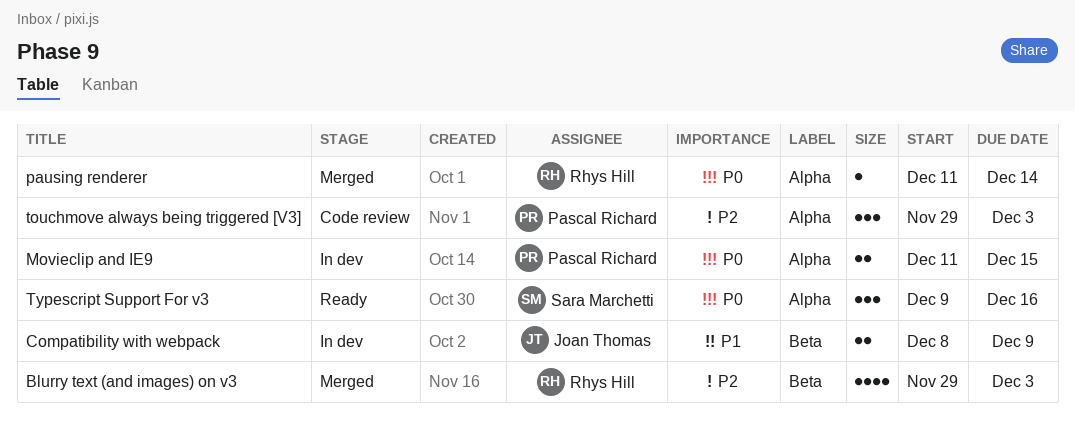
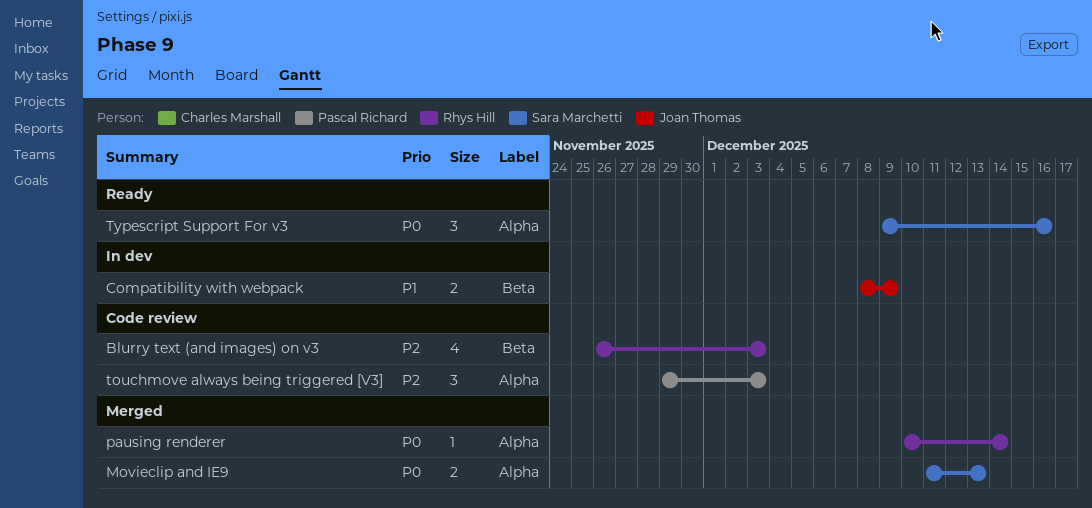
Blurry text (and images) on v3, status: Merged -> Code review
Blurry text (and images) on v3, start: Nov 29 -> Nov 26
Movieclip and IE9, status: In dev -> Merged
Movieclip and IE9, owner: Pascal Richard -> Sara Marchetti
Movieclip and IE9, due: Dec 15 -> Dec 13
pausing renderer, start: Dec 11 -> Dec 10

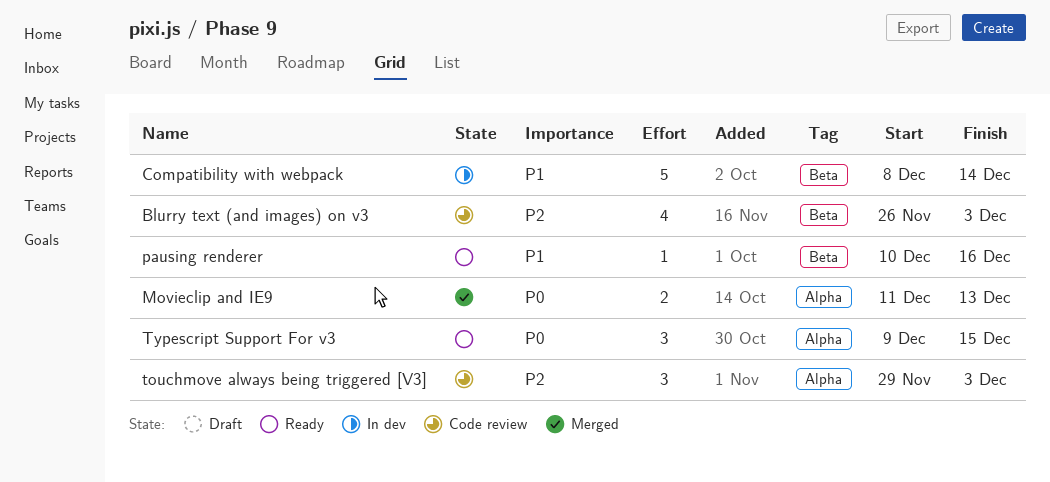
Compatibility with webpack, estimate: 2 -> 5
Compatibility with webpack, due: Dec 9 -> Dec 14
pausing renderer, status: Merged -> Ready
pausing renderer, priority: P0 -> P1
pausing renderer, label: Alpha -> Beta
pausing renderer, due: Dec 14 -> Dec 16
Typescript Support For v3, due: Dec 16 -> Dec 15

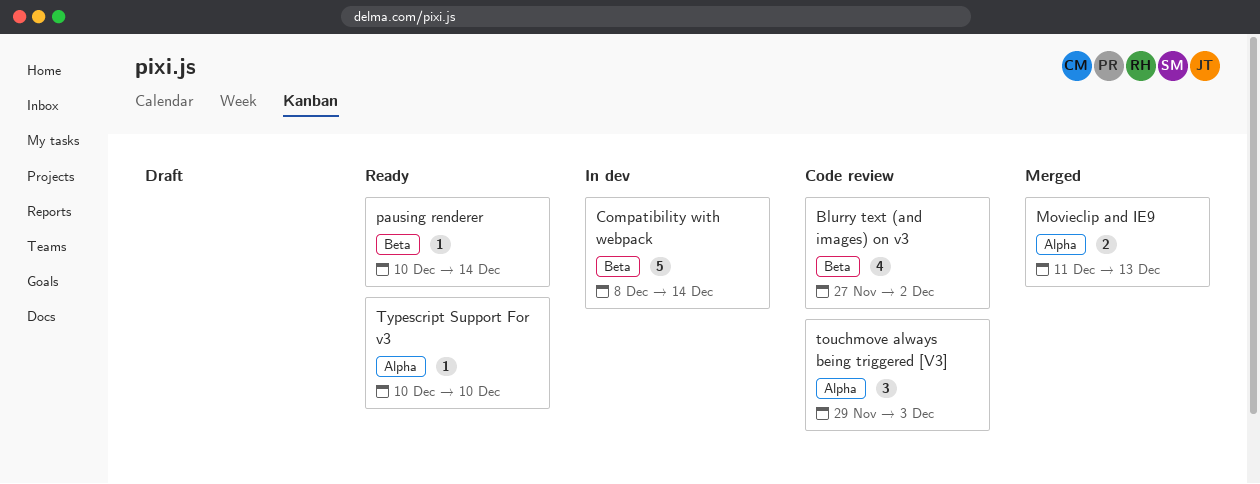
Blurry text (and images) on v3, start: Nov 26 -> Nov 27
Blurry text (and images) on v3, due: Dec 3 -> Dec 2
pausing renderer, due: Dec 16 -> Dec 14
Typescript Support For v3, estimate: 3 -> 1
Typescript Support For v3, start: Dec 9 -> Dec 10
Typescript Support For v3, due: Dec 15 -> Dec 10

